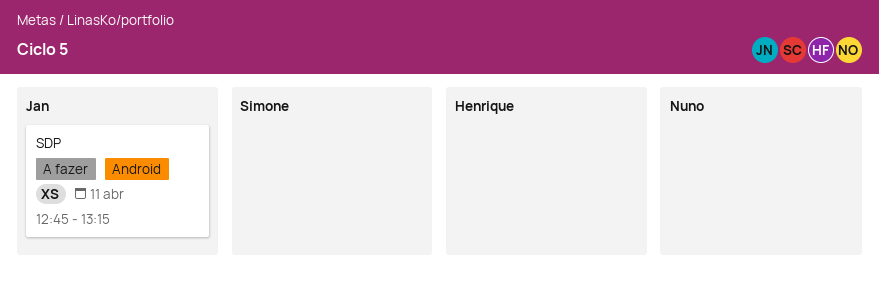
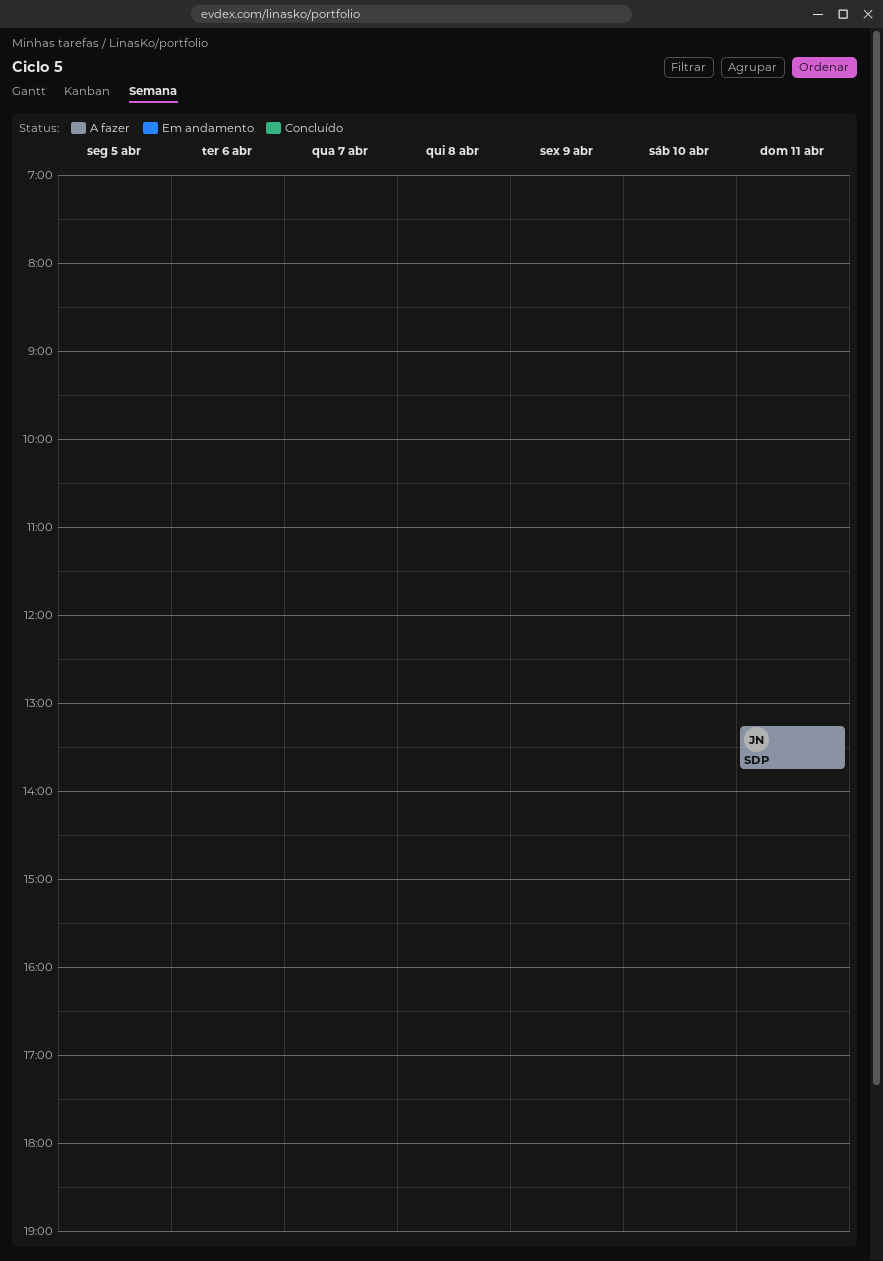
SDP, begins: 12:45 -> 13:15
SDP, ends: 13:15 -> 13:45

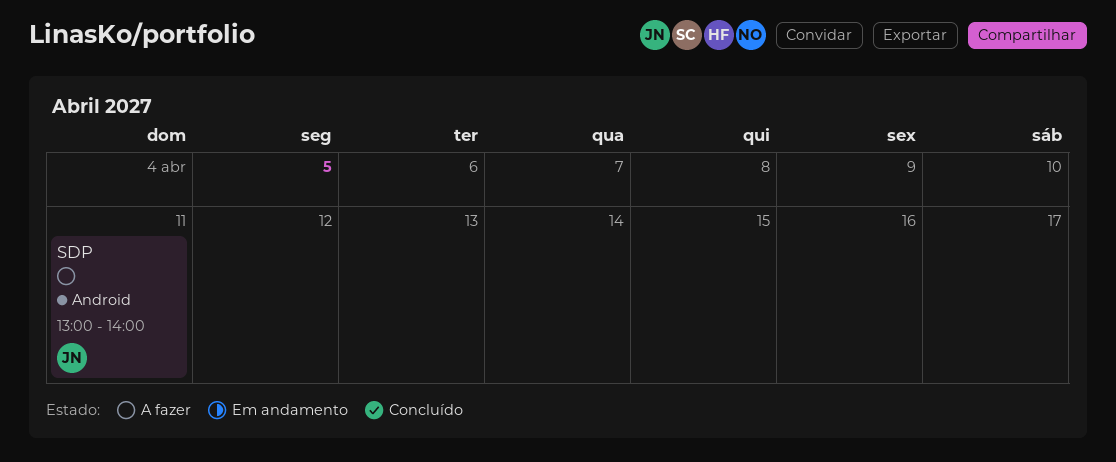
SDP, begins: 13:15 -> 13:00
SDP, ends: 13:45 -> 14:00

